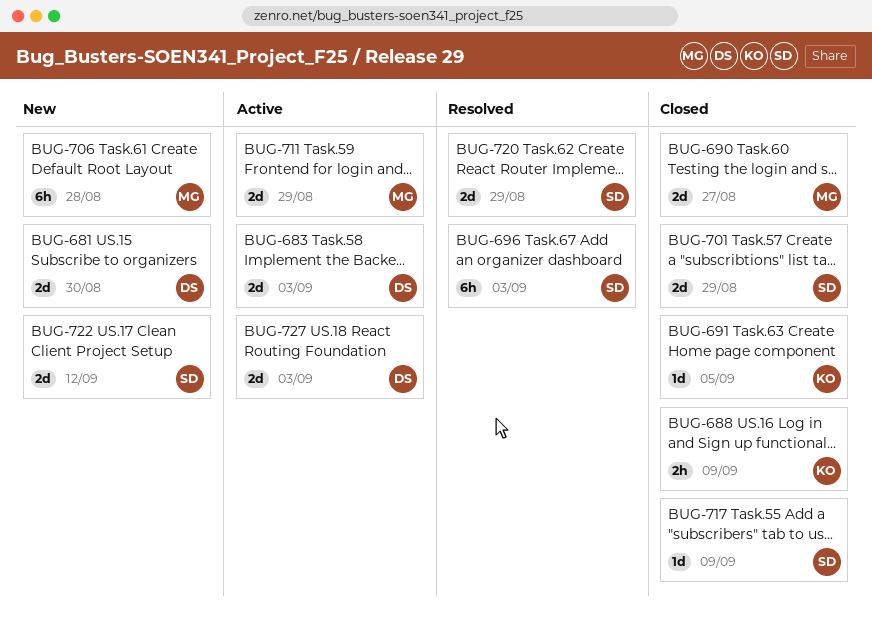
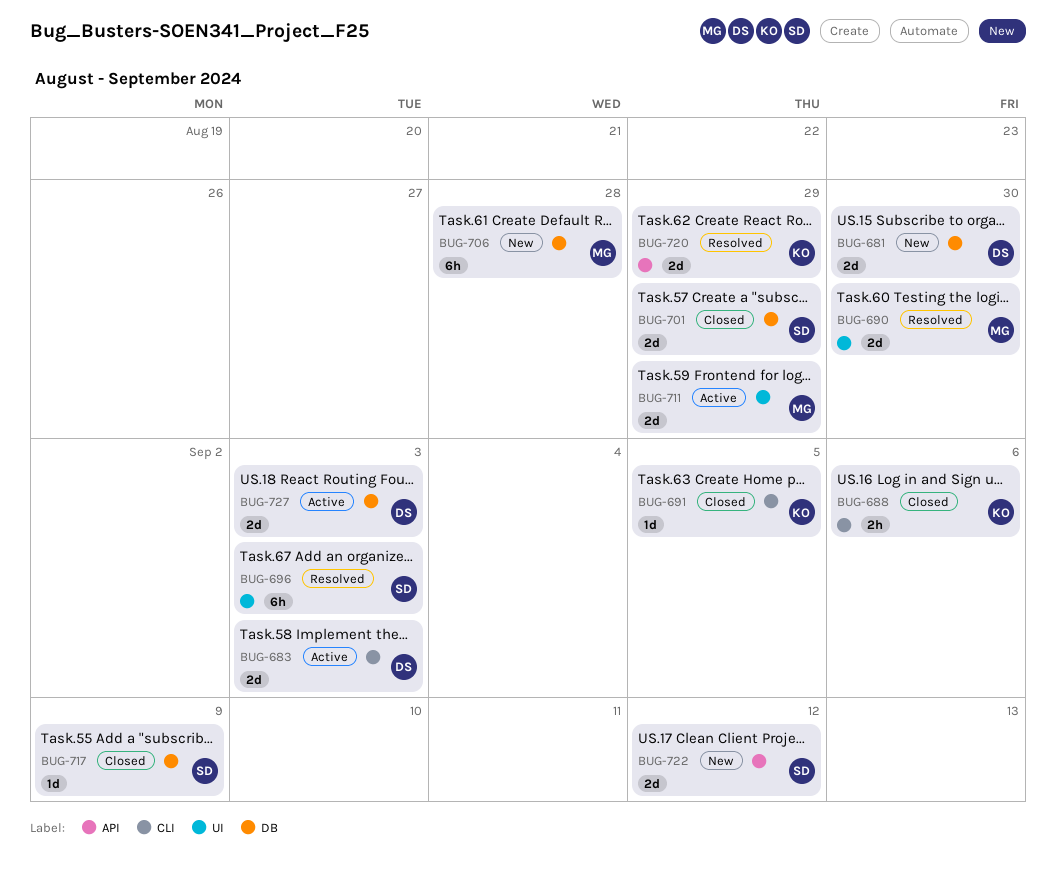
BUG-688, due: Sep 9 -> Sep 6
BUG-690, status: Closed -> Resolved
BUG-690, due: Aug 27 -> Aug 30
BUG-720, owner: SD -> KO

